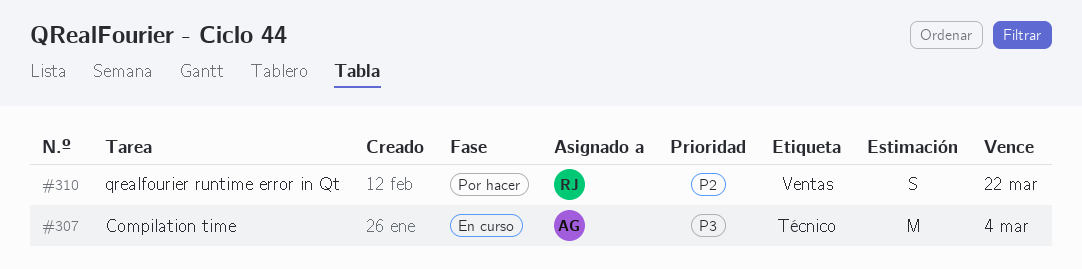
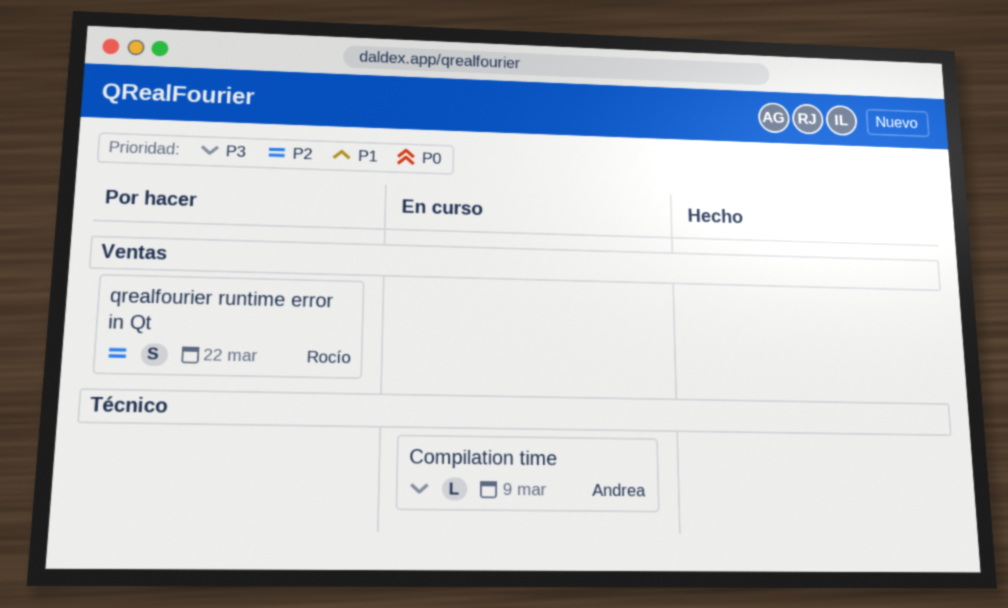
Compilation time, estimate: M -> L
Compilation time, due: Mar 4 -> Mar 9

